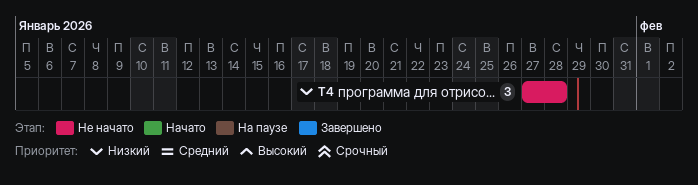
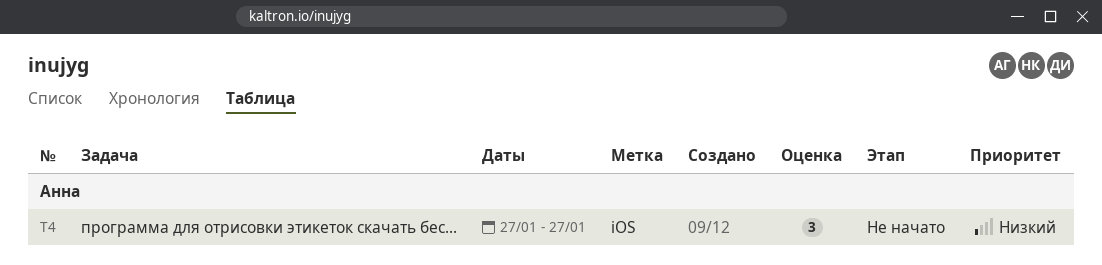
T4, due: Jan 28 -> Jan 27

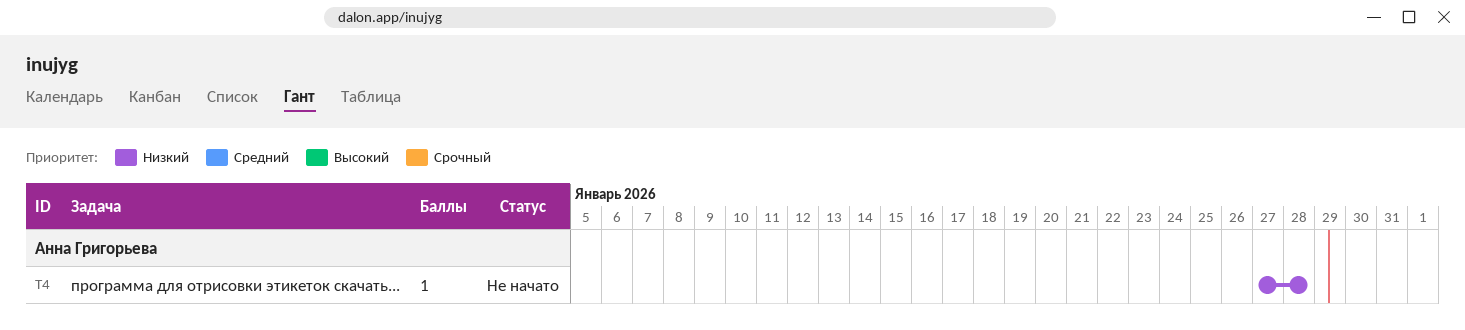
T4, estimate: 3 -> 1
T4, due: Jan 27 -> Jan 28

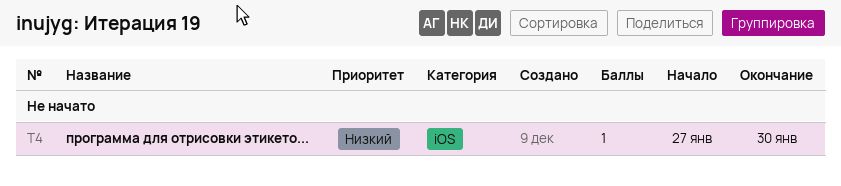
T4, due: Jan 28 -> Jan 30

